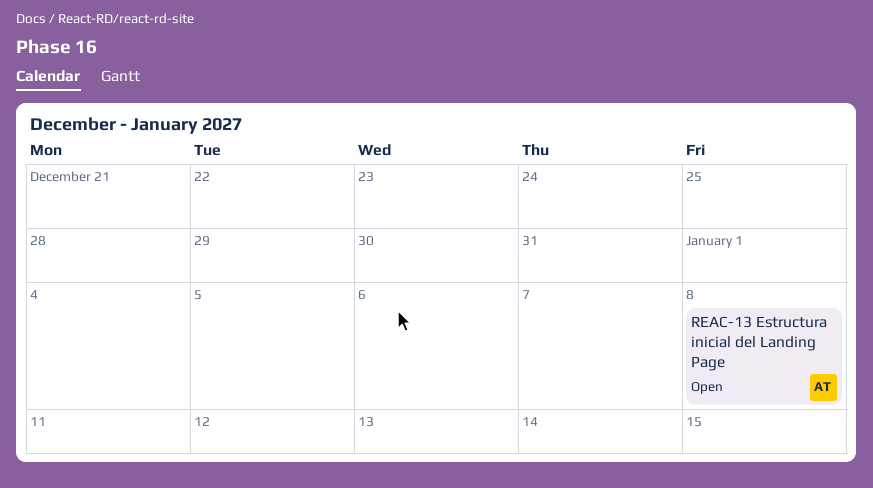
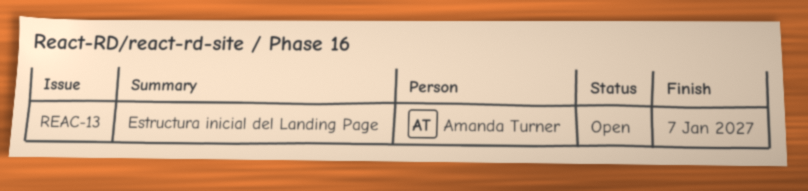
REAC-13, due: Jan 8 -> Jan 7

